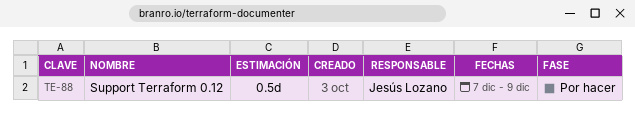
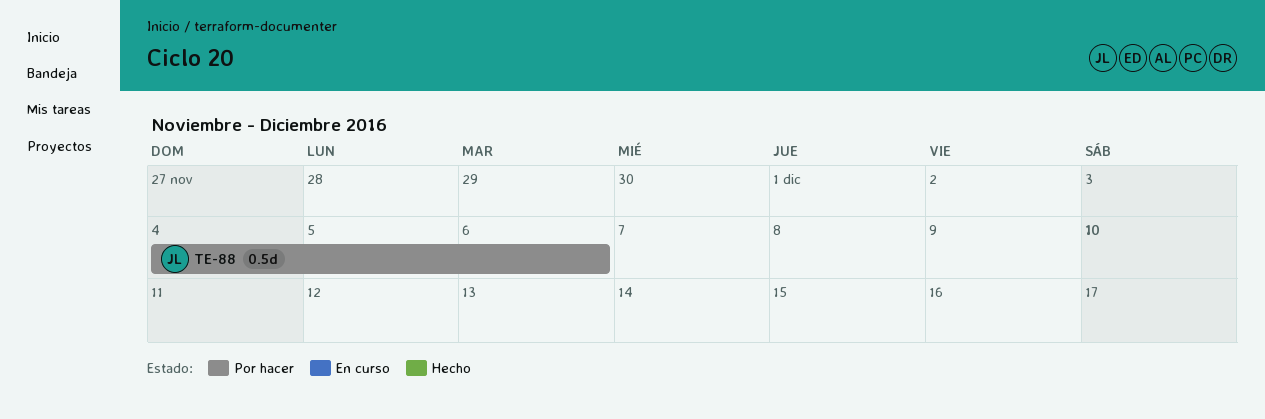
TE-88, start: Dec 7 -> Dec 4
TE-88, due: Dec 9 -> Dec 6

